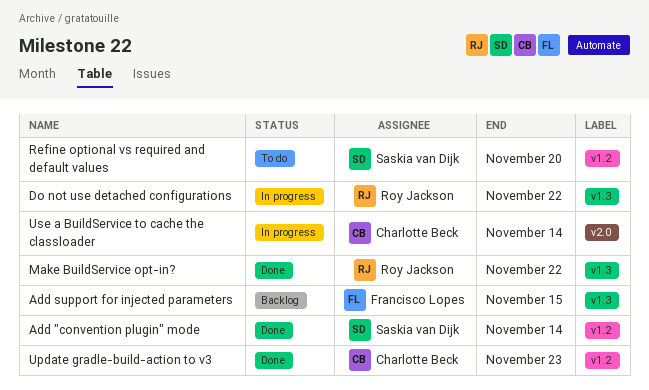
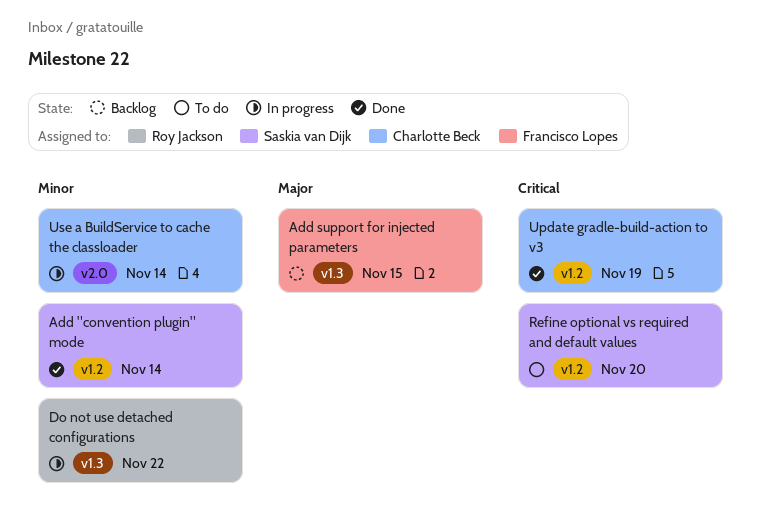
Make BuildService opt-in?: present -> none
Update gradle-build-action to v3, due: Nov 23 -> Nov 19

